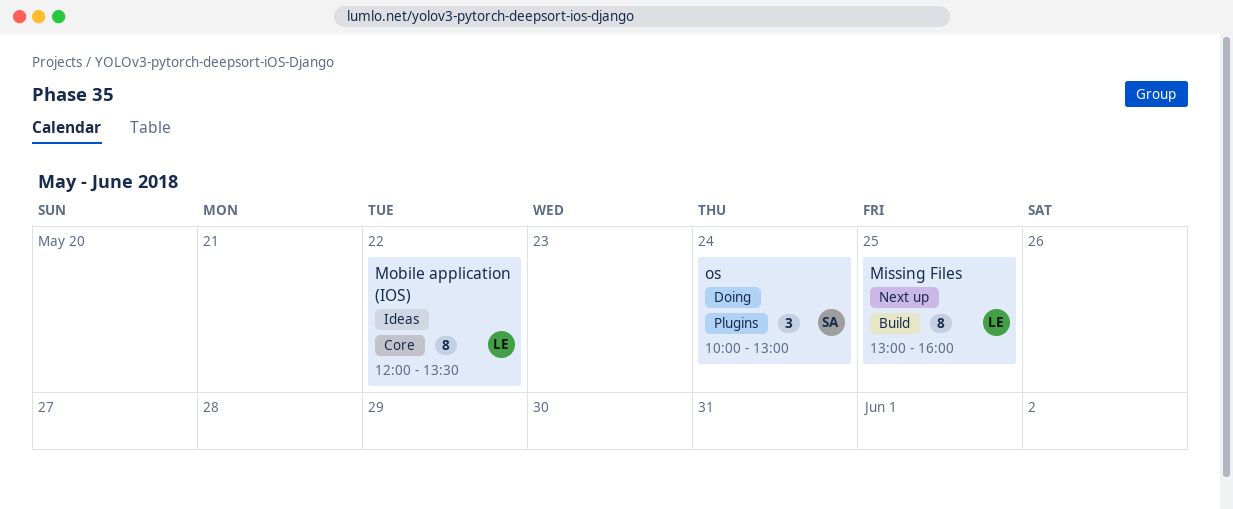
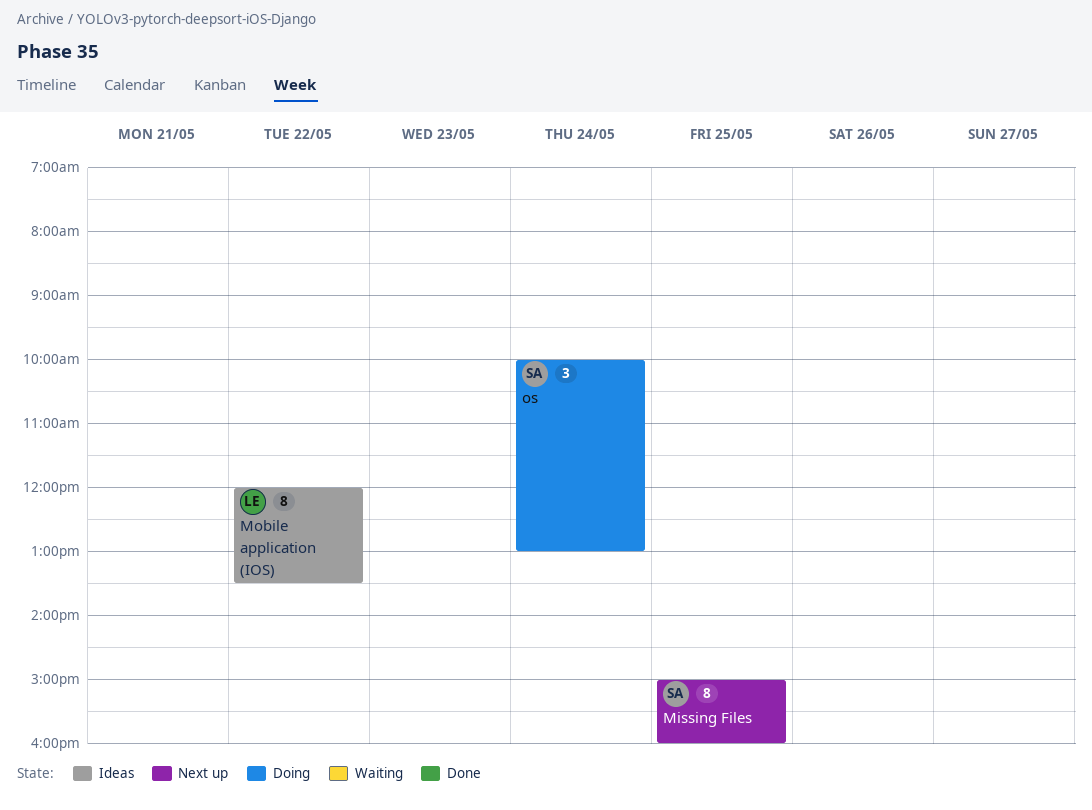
Missing Files, owner: LE -> SA
Missing Files, begins: 13:00 -> 15:00

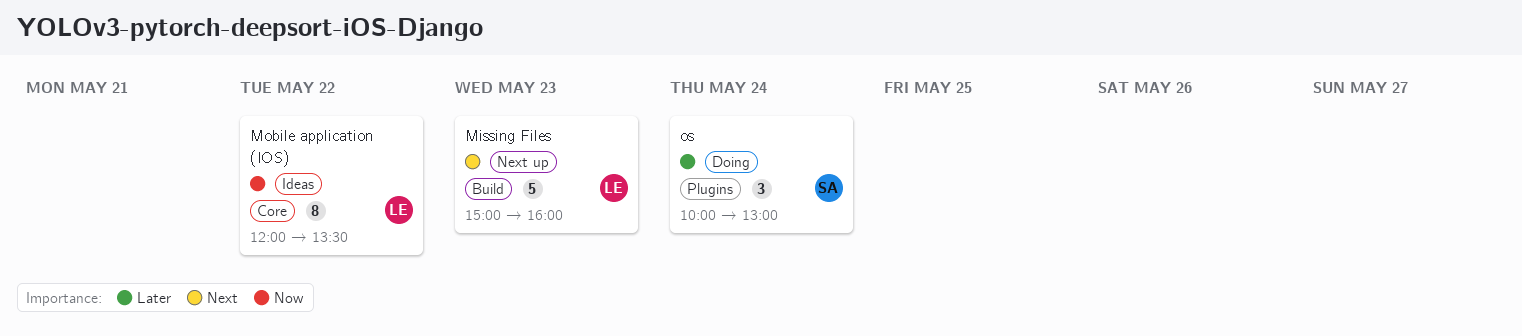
Missing Files, owner: SA -> LE
Missing Files, estimate: 8 -> 5
Missing Files, day: May 25 -> May 23

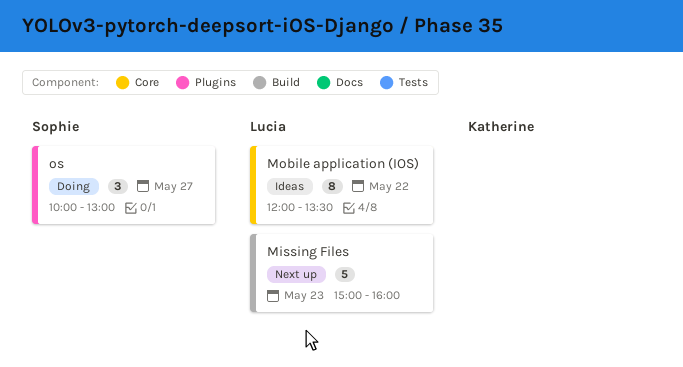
os, day: May 24 -> May 27

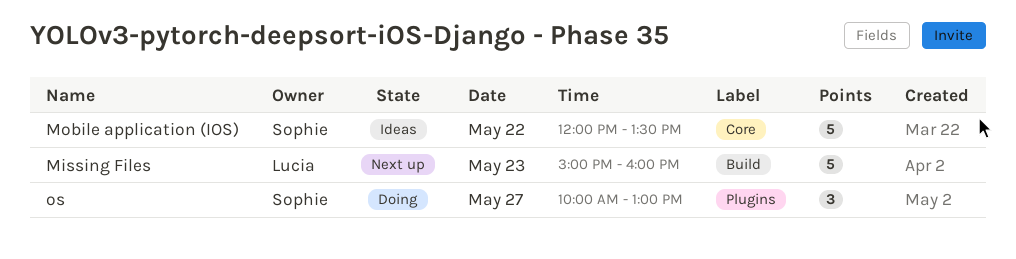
Mobile application (IOS), owner: Lucia -> Sophie
Mobile application (IOS), estimate: 8 -> 5

